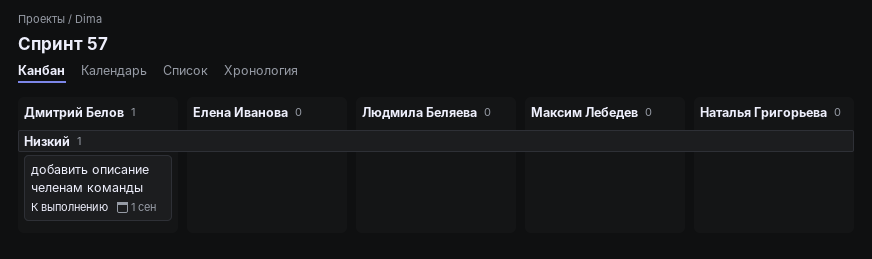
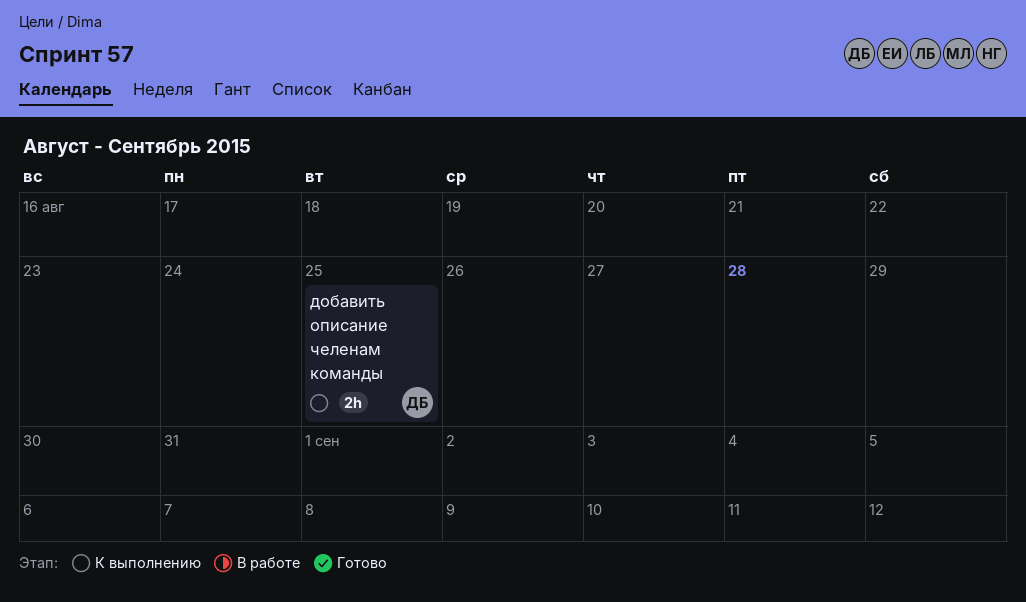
добавить описание челенам команды, due: Sep 1 -> Aug 25

